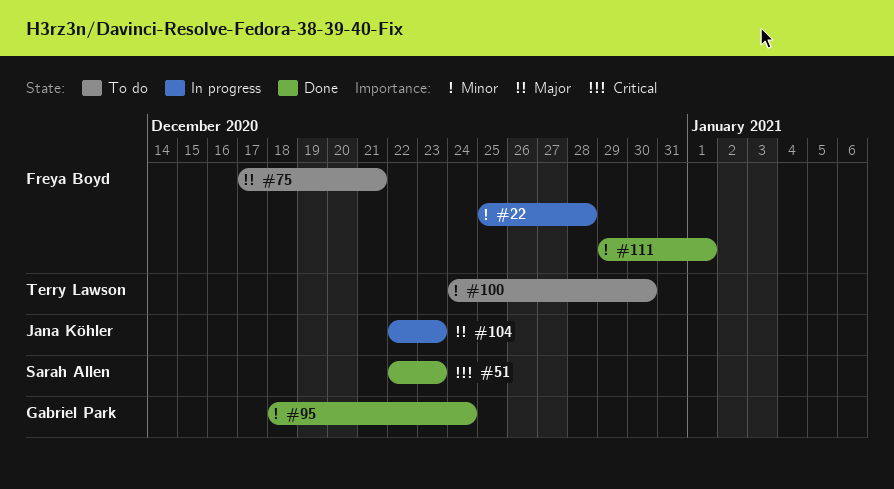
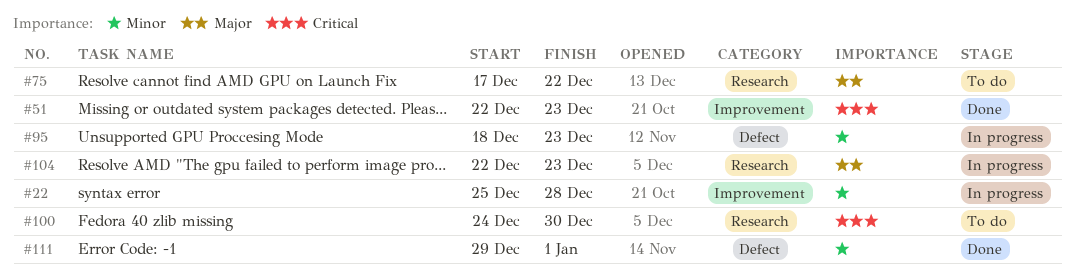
#75, due: Dec 21 -> Dec 22
#95, status: Done -> In progress
#95, due: Dec 24 -> Dec 23
#100, priority: Minor -> Critical

